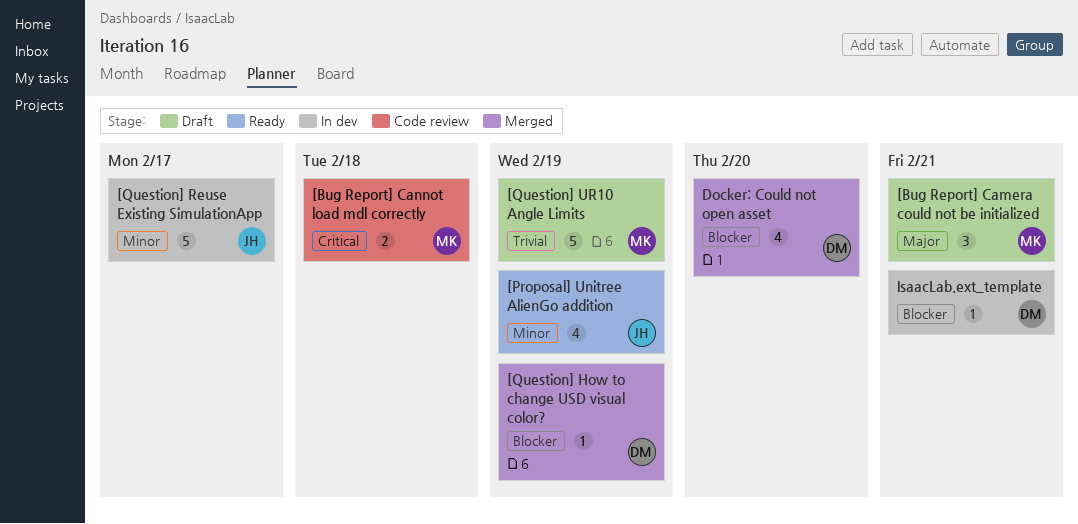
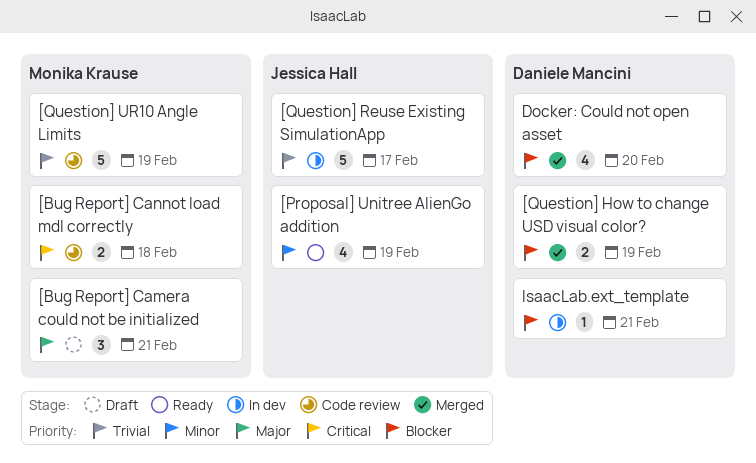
[Question] How to change USD visual color?, estimate: 1 -> 2
[Question] Reuse Existing SimulationApp, priority: Minor -> Trivial
[Question] UR10 Angle Limits, status: Draft -> Code review

